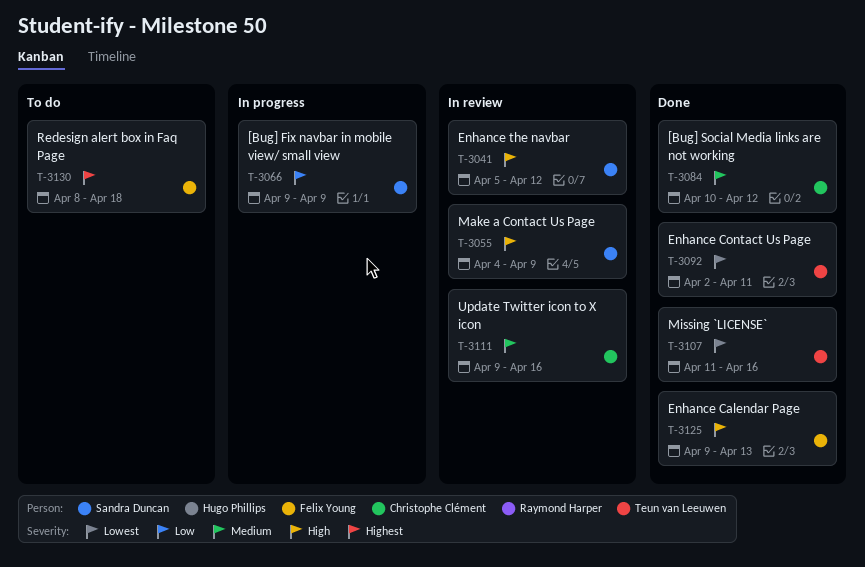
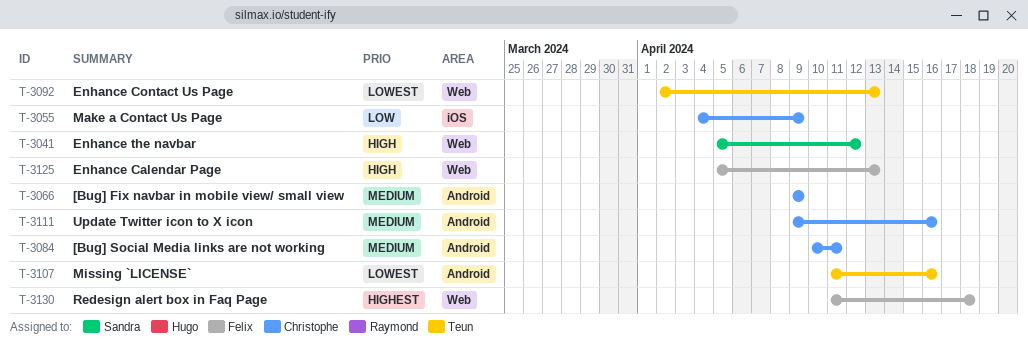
T-3055, owner: Sandra Duncan -> Christophe Clément
T-3055, priority: High -> Low
T-3066, owner: Sandra Duncan -> Christophe Clément
T-3066, priority: Low -> Medium
T-3084, due: Apr 12 -> Apr 11
T-3092, due: Apr 11 -> Apr 13
T-3125, start: Apr 9 -> Apr 5
T-3130, start: Apr 8 -> Apr 11

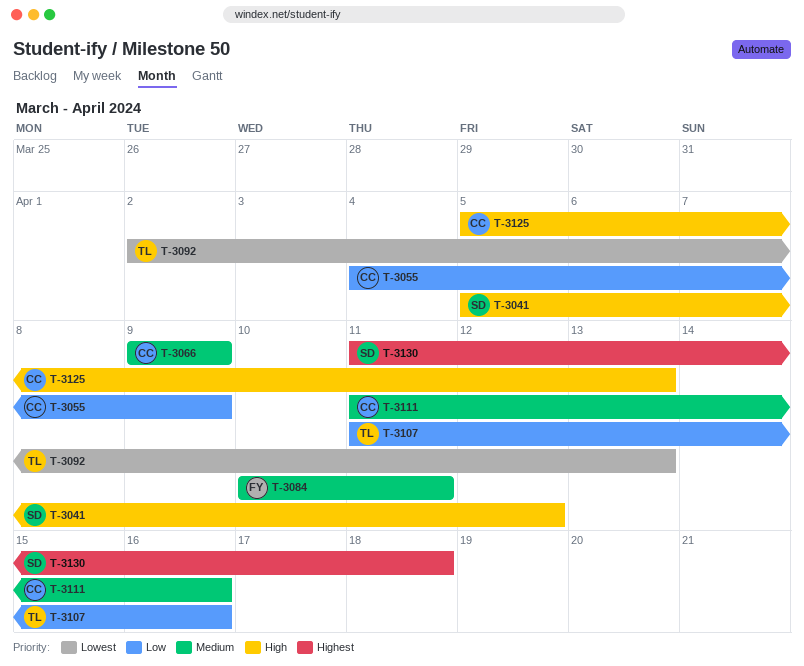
T-3084, owner: Christophe -> Felix
T-3107, priority: Lowest -> Low
T-3111, start: Apr 9 -> Apr 11
T-3125, owner: Felix -> Christophe
T-3130, owner: Felix -> Sandra

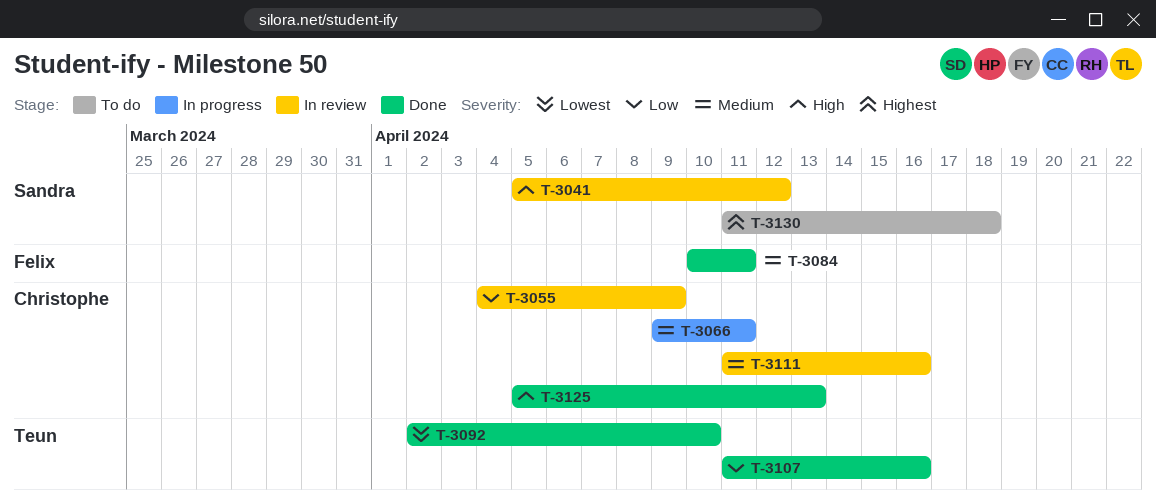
T-3066, due: Apr 9 -> Apr 11
T-3092, due: Apr 13 -> Apr 10

